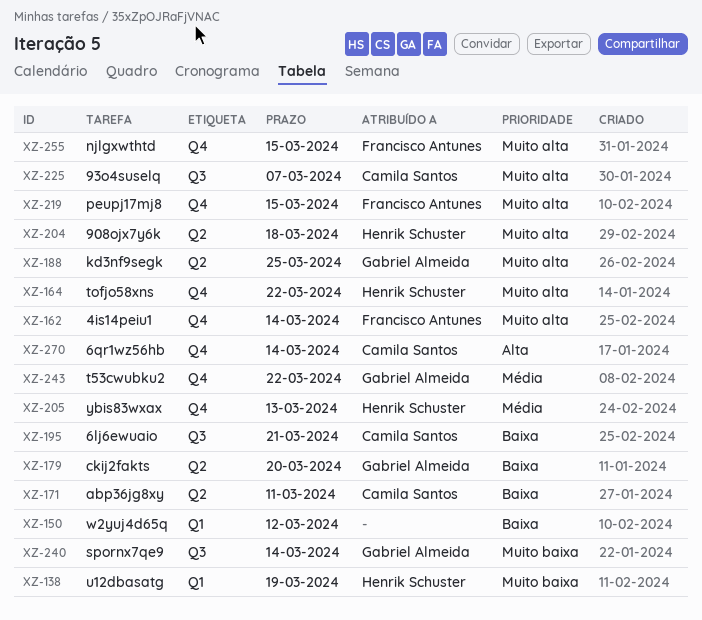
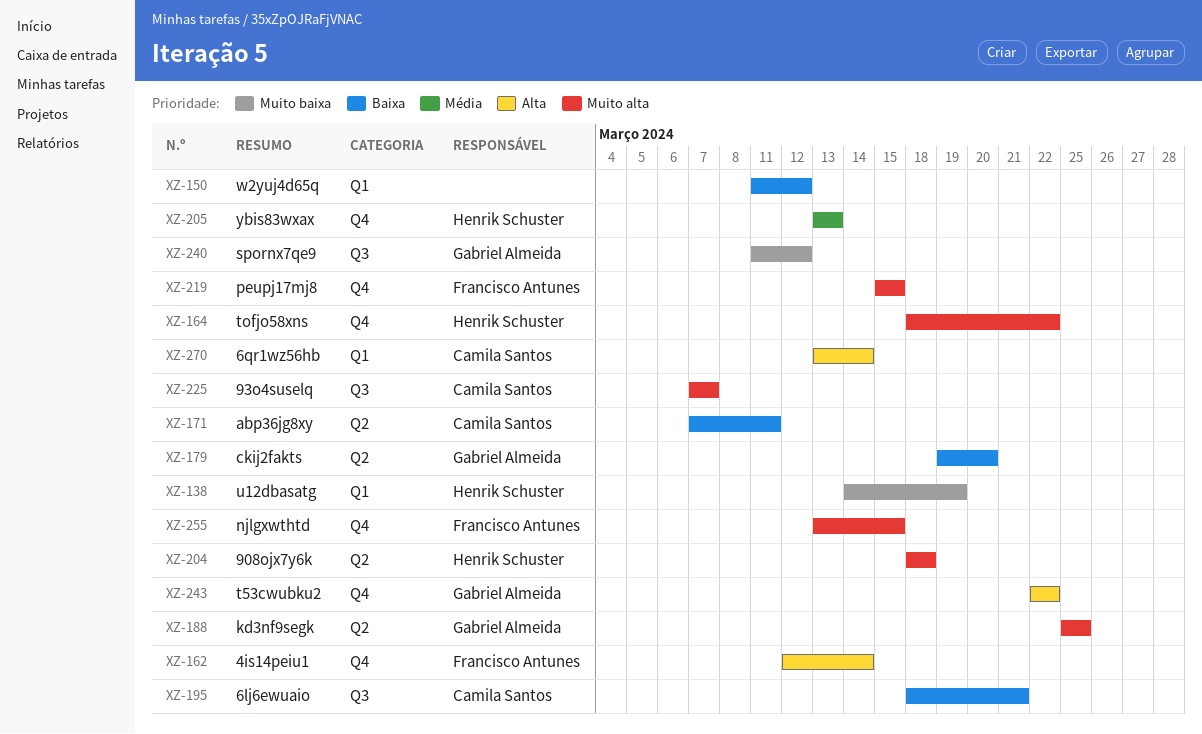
XZ-162, priority: Muito alta -> Alta
XZ-240, due: Mar 14 -> Mar 12
XZ-243, priority: Média -> Alta
XZ-270, label: Q4 -> Q1

